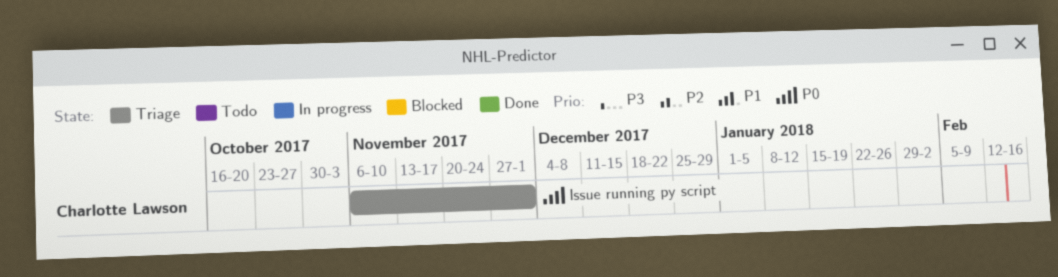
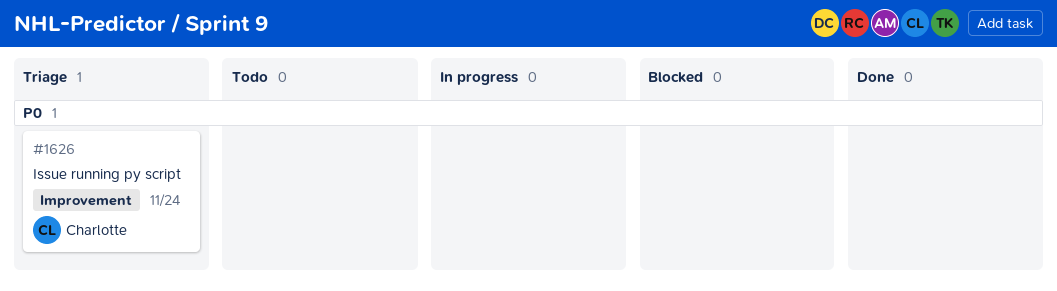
Issue running py script, due: Dec 1 -> Nov 24

